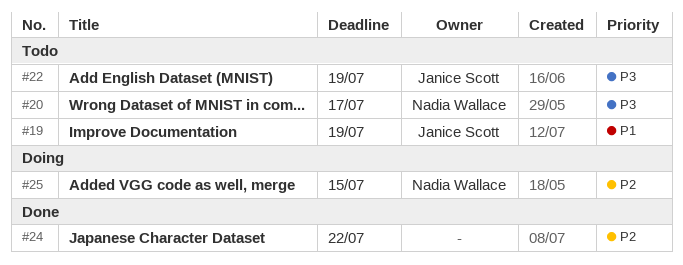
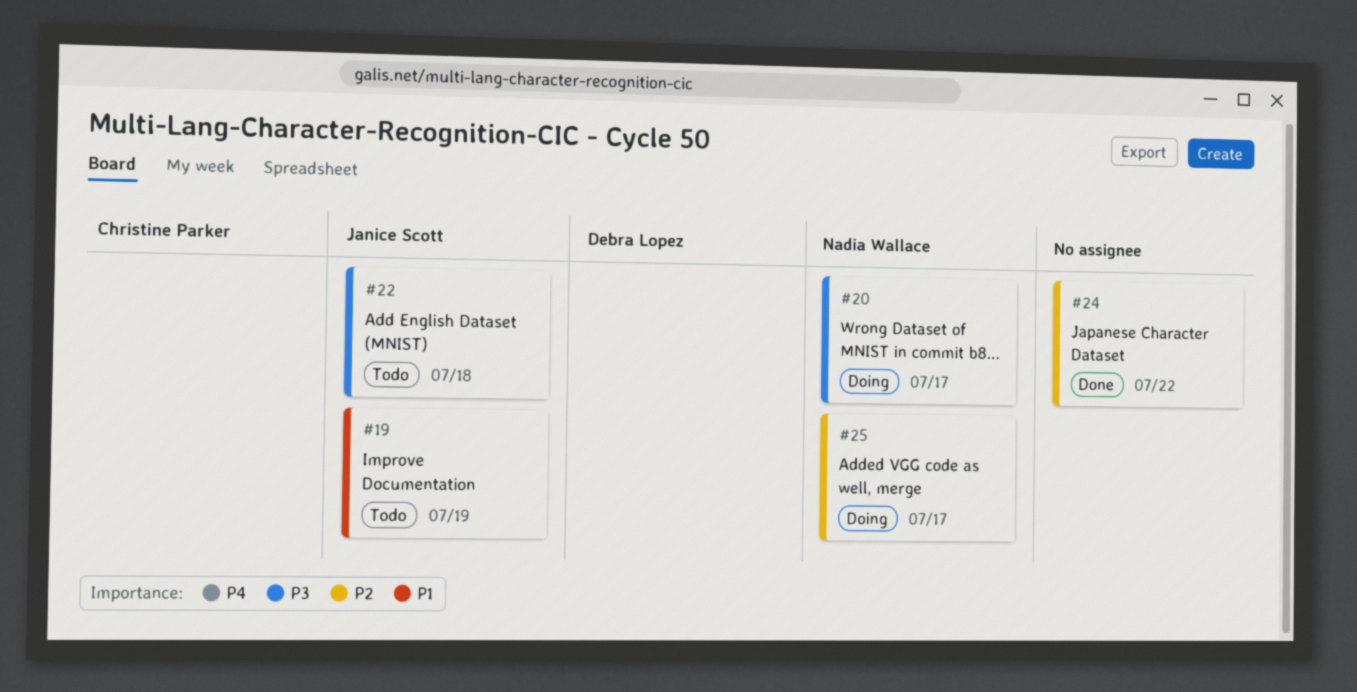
#20, status: Todo -> Doing
#22, due: Jul 19 -> Jul 18
#25, due: Jul 15 -> Jul 17

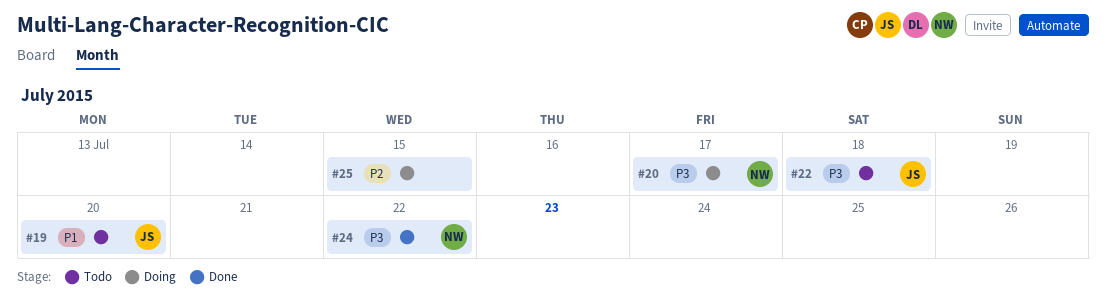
#19, due: Jul 19 -> Jul 20
#24, owner: none -> Nadia Wallace
#24, priority: P2 -> P3
#25, owner: Nadia Wallace -> none
#25, due: Jul 17 -> Jul 15

